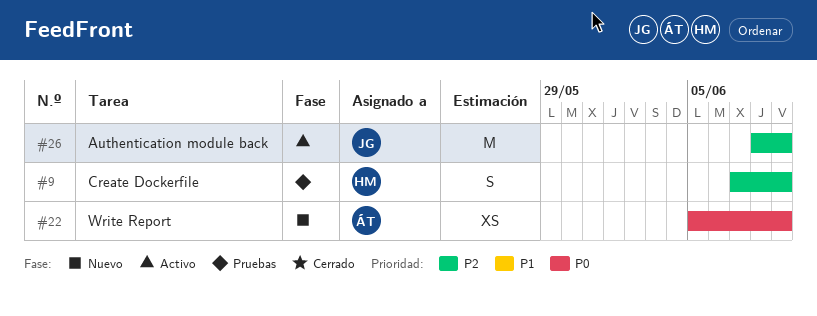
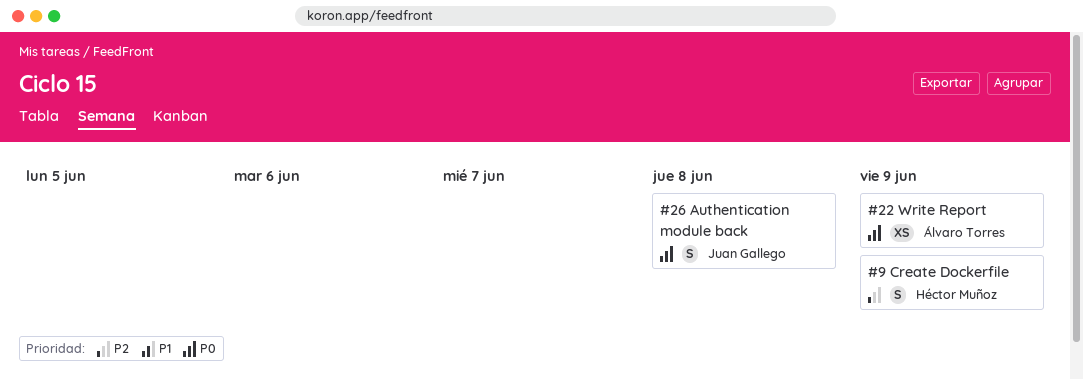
#26, priority: P2 -> P0
#26, estimate: M -> S
#26, due: Jun 9 -> Jun 8

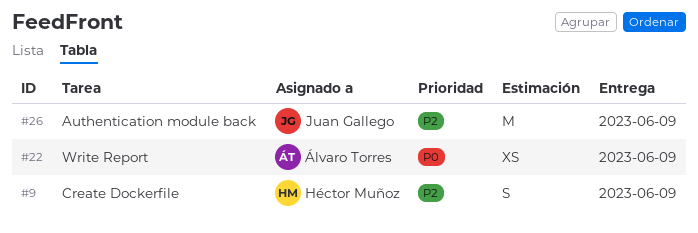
#26, priority: P0 -> P2
#26, estimate: S -> M
#26, due: Jun 8 -> Jun 9

